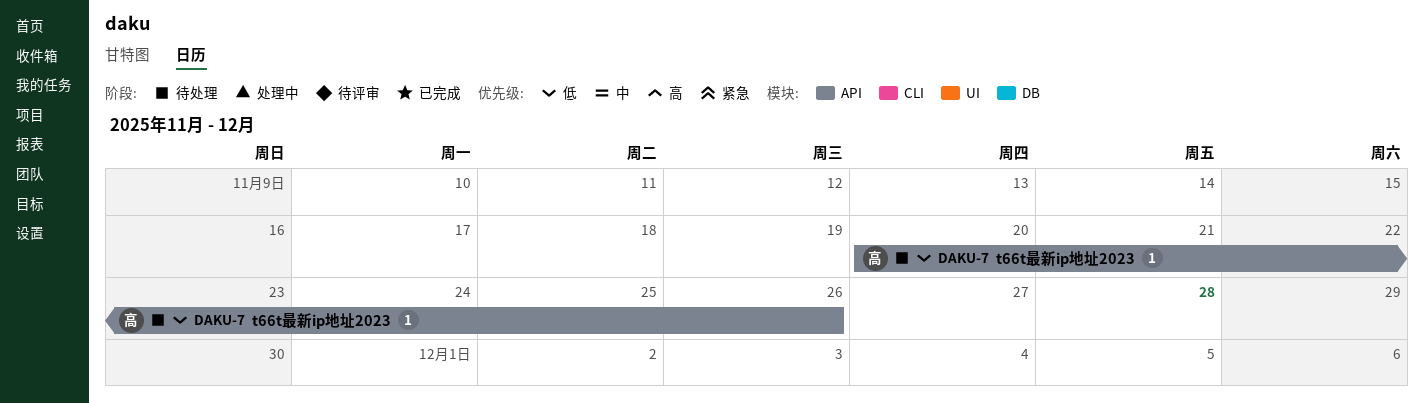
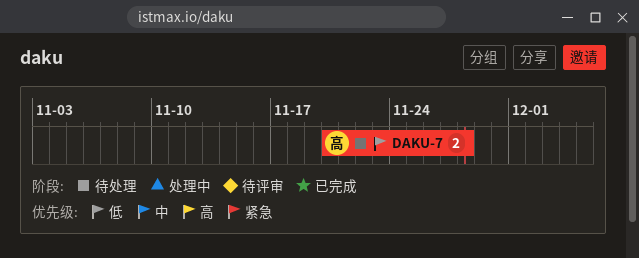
DAKU-7, estimate: 1 -> 2
DAKU-7, due: Nov 26 -> Nov 28

